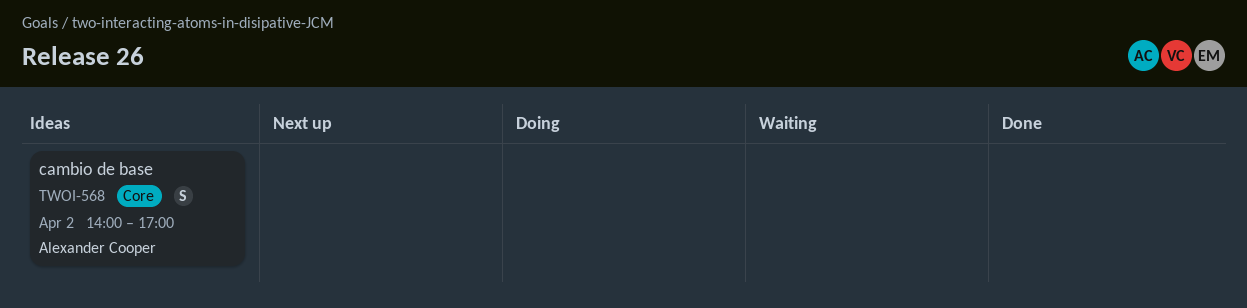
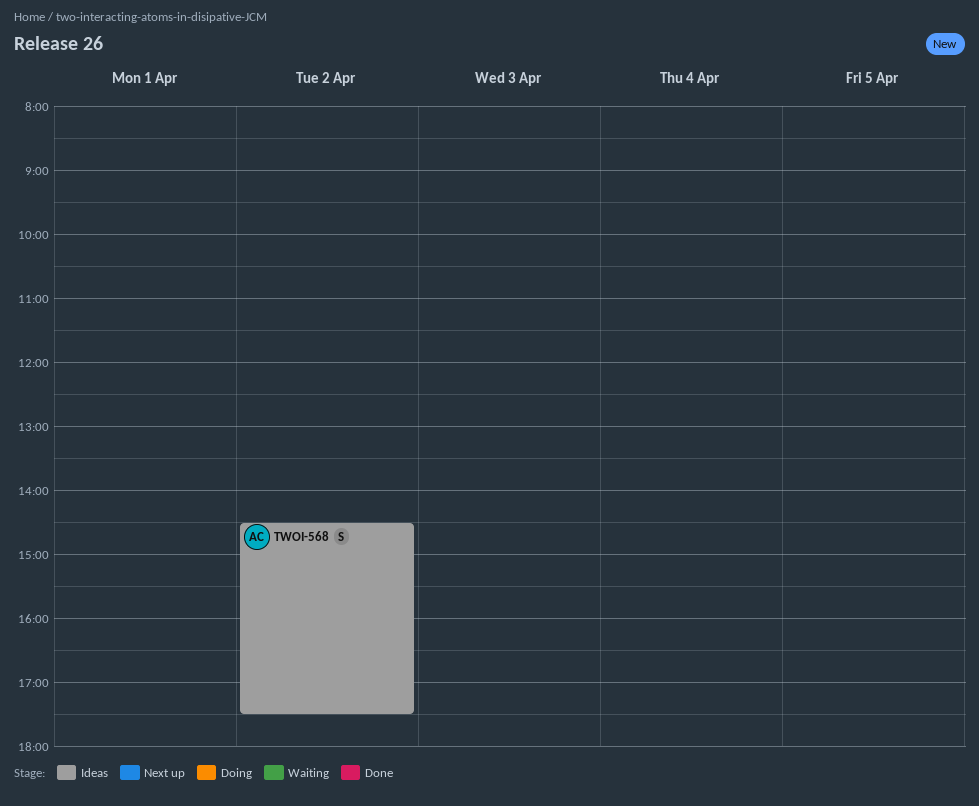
TWOI-568, begins: 14:00 -> 14:30
TWOI-568, ends: 17:00 -> 17:30

